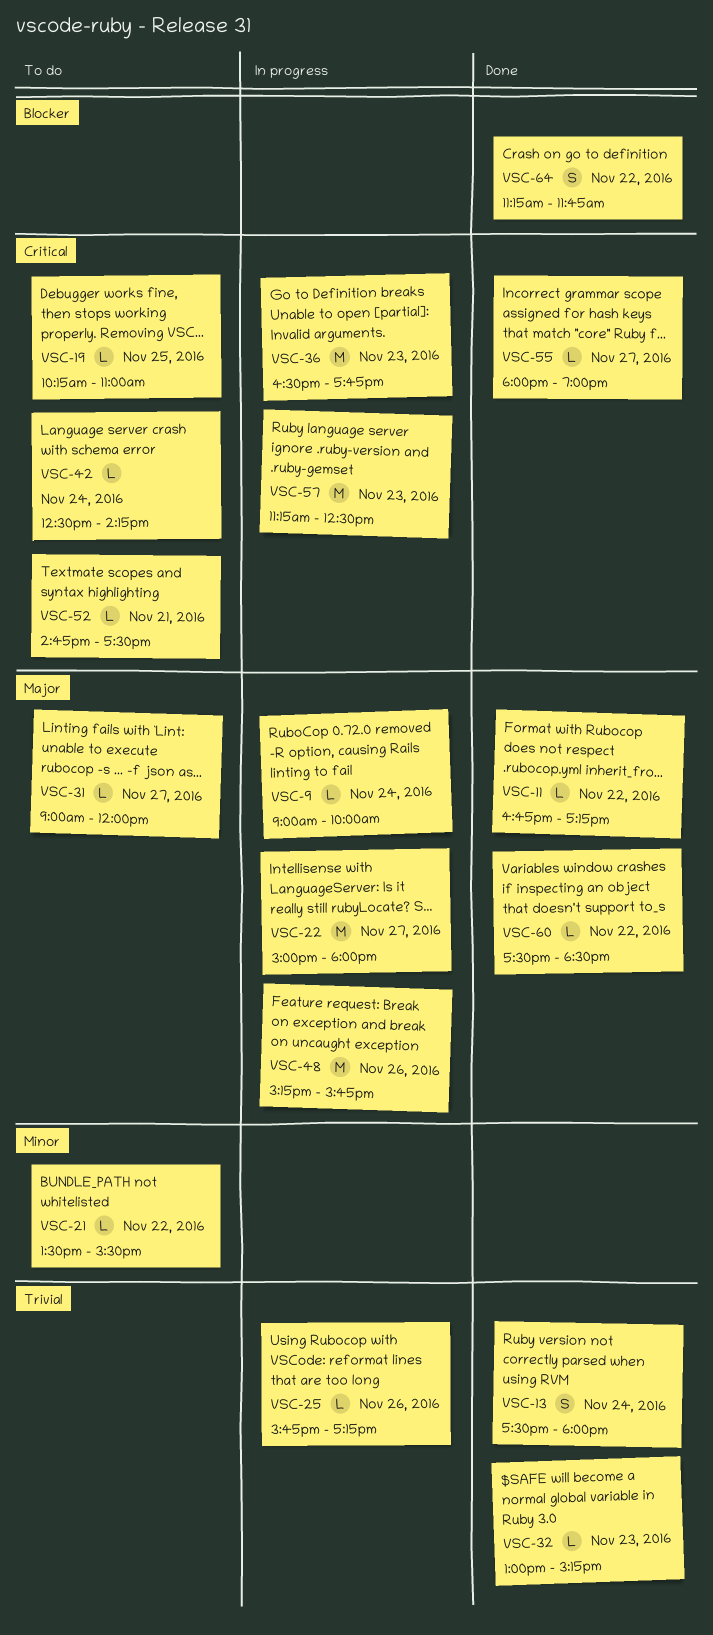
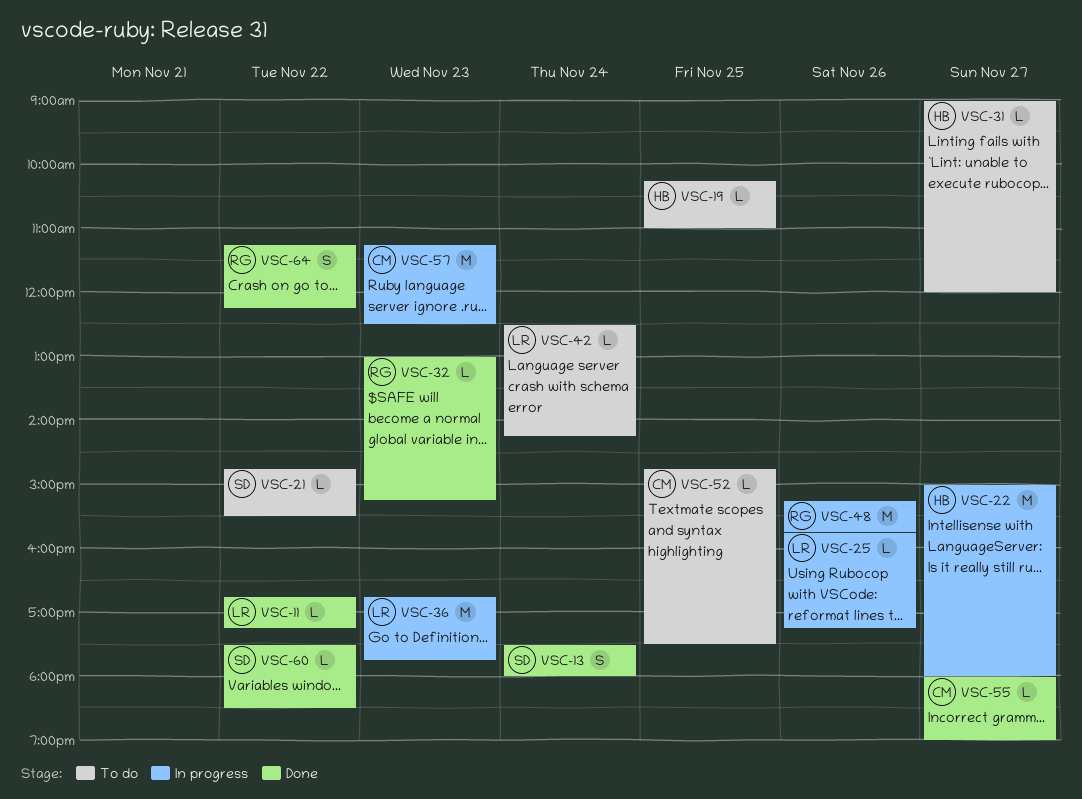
VSC-9: present -> none
VSC-21, begins: 13:30 -> 14:45
VSC-36, begins: 16:30 -> 16:45
VSC-52, day: Nov 21 -> Nov 25
VSC-64, ends: 11:45 -> 12:15

